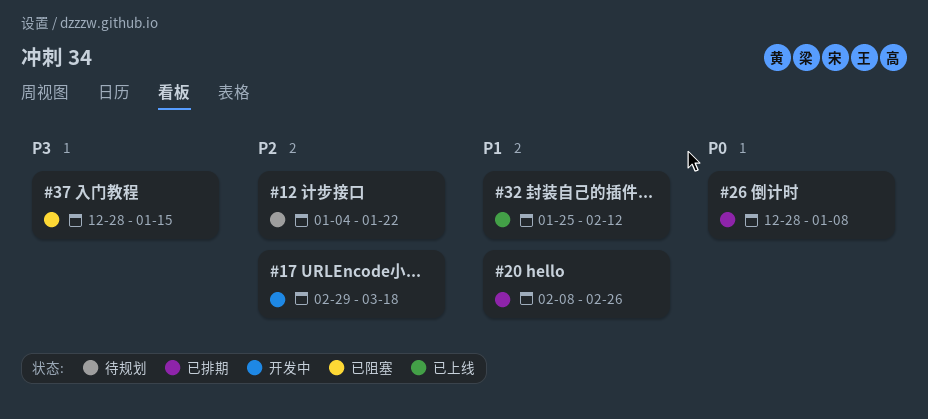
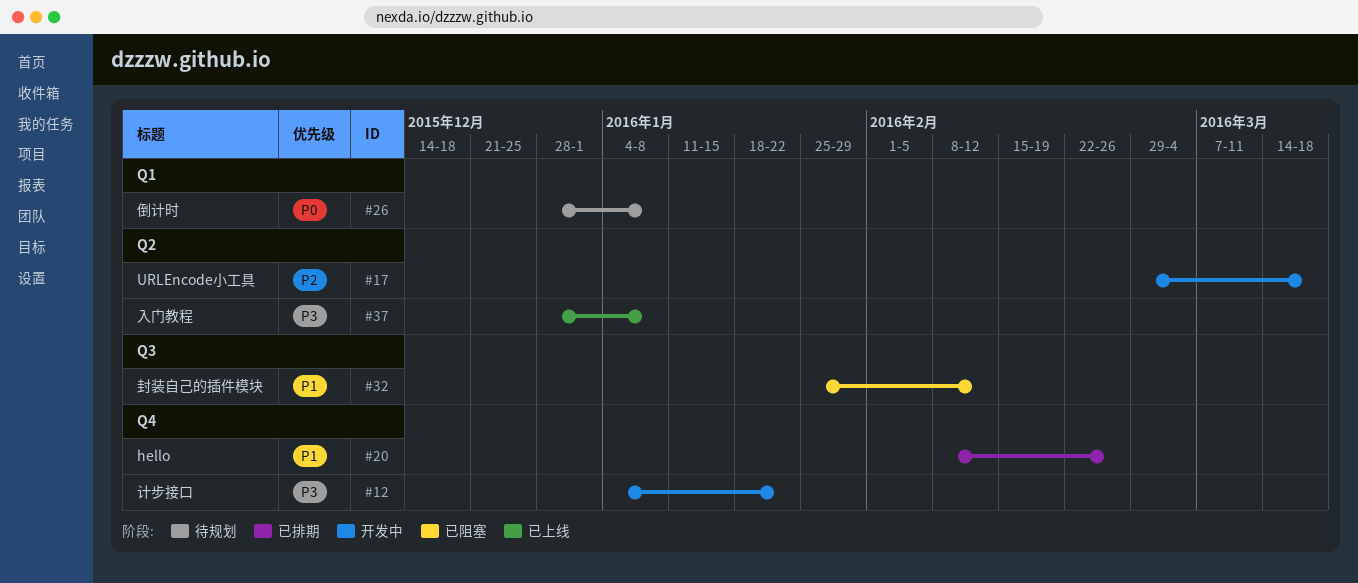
#12, status: 待规划 -> 开发中
#12, priority: P2 -> P3
#26, status: 已排期 -> 待规划
#32, status: 已上线 -> 已阻塞
#37, status: 已阻塞 -> 已上线
#37, due: Jan 15 -> Jan 8

